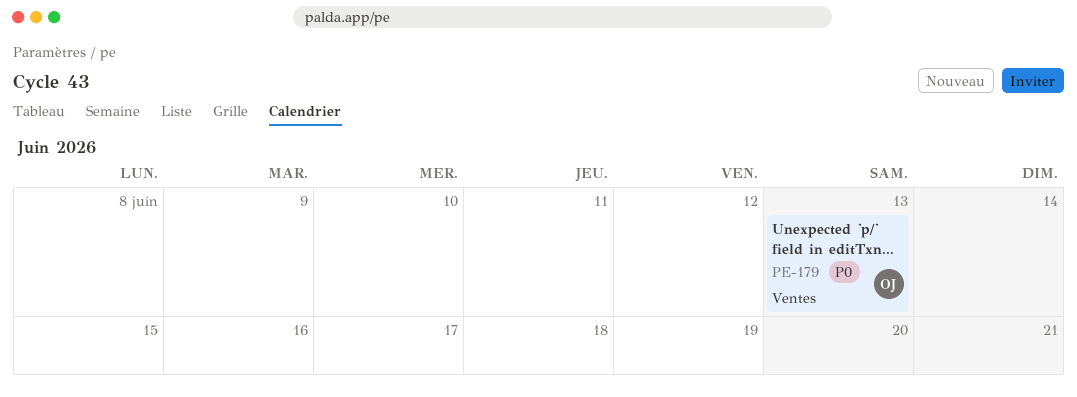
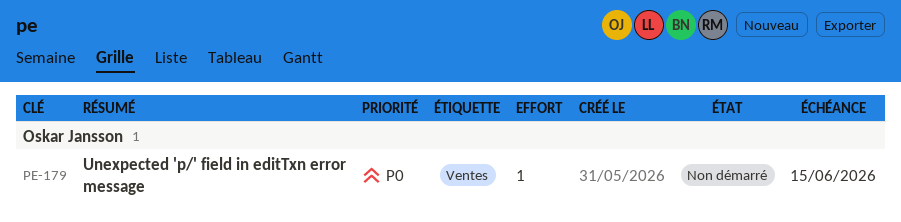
PE-179, due: Jun 13 -> Jun 15

